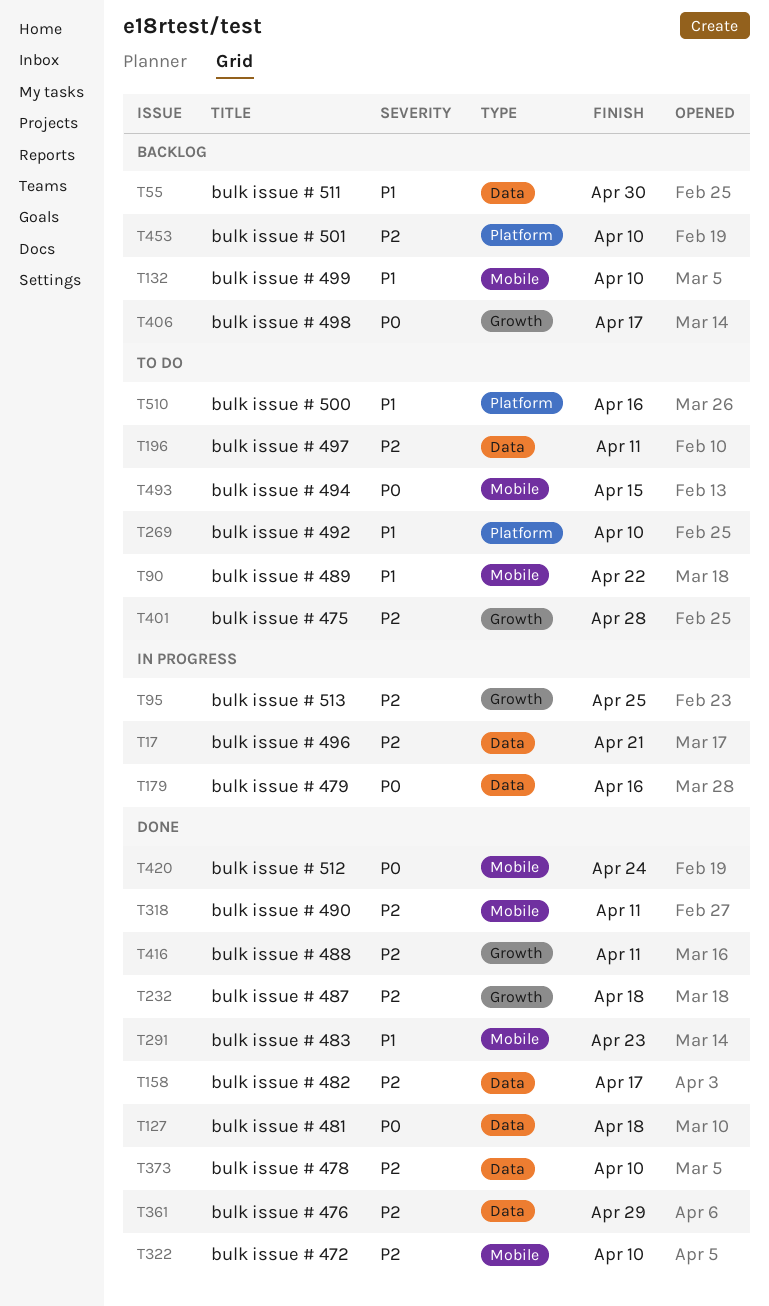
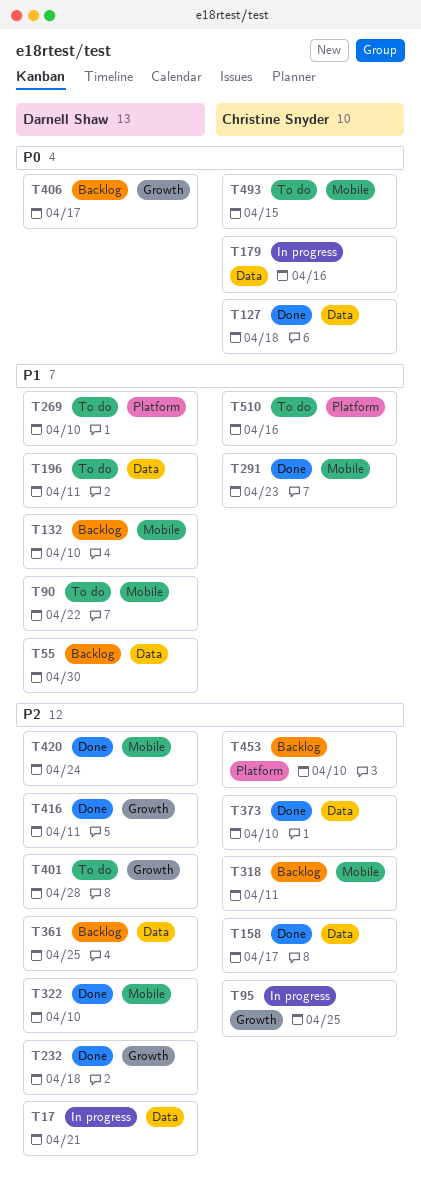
T196, priority: P2 -> P1
T318, status: Done -> Backlog
T361, status: Done -> Backlog
T361, due: Apr 29 -> Apr 25
T420, priority: P0 -> P2

